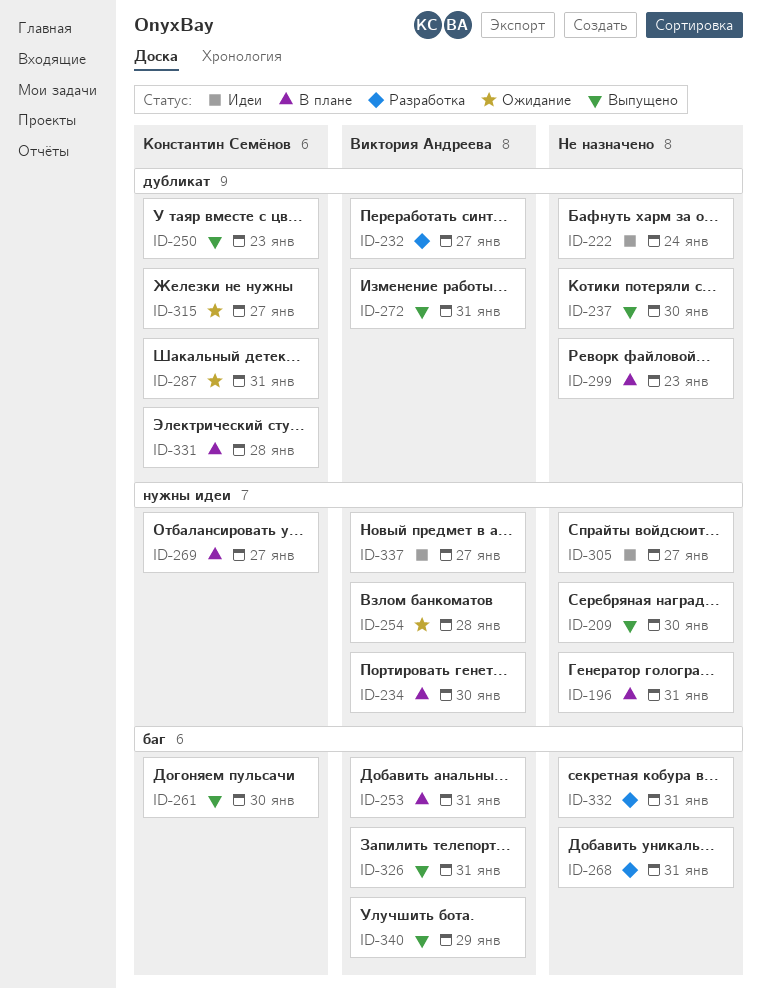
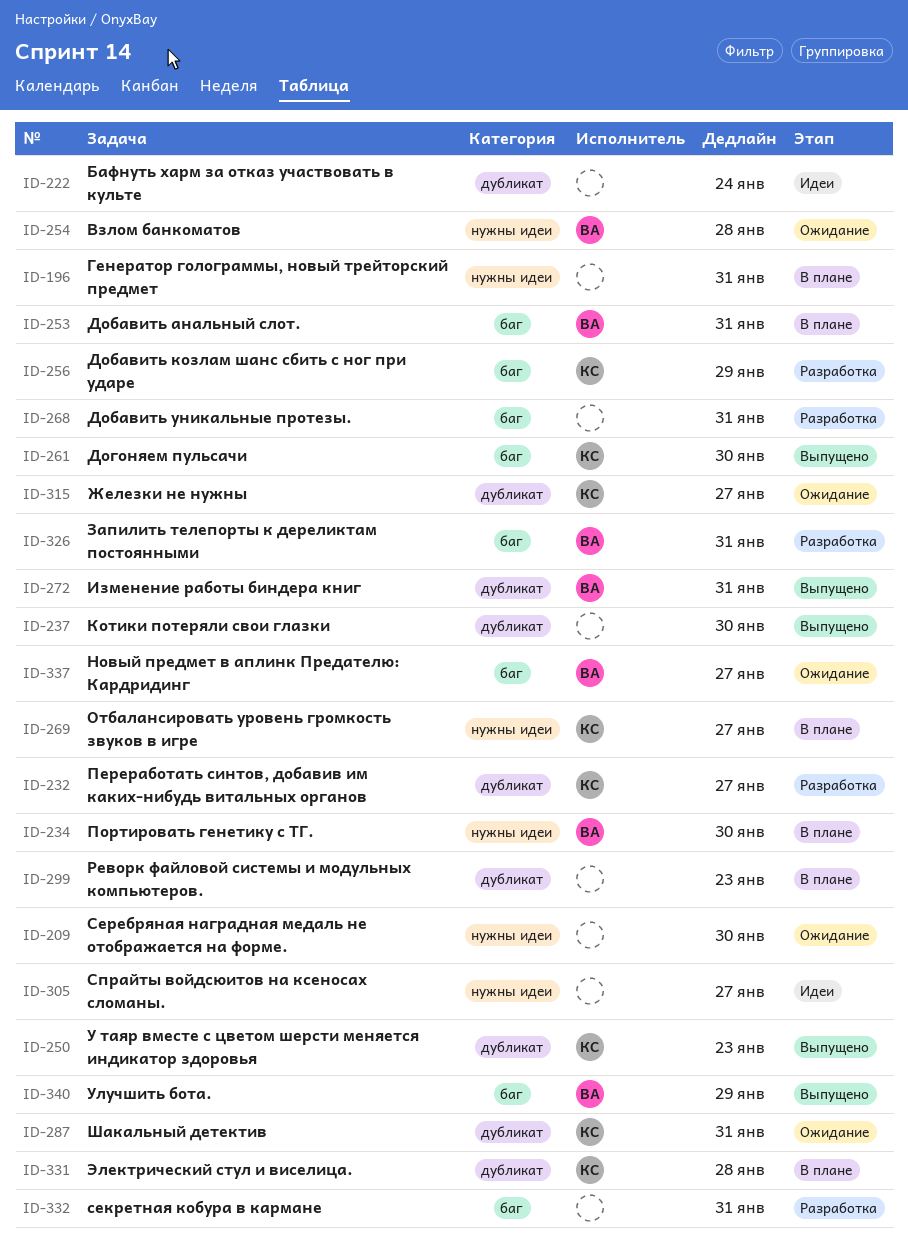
ID-209, status: Выпущено -> Ожидание
ID-232, owner: Виктория Андреева -> Константин Семёнов
ID-256: none -> present
ID-326, status: Выпущено -> Разработка
ID-337, status: Идеи -> Ожидание
ID-337, label: нужны идеи -> баг

